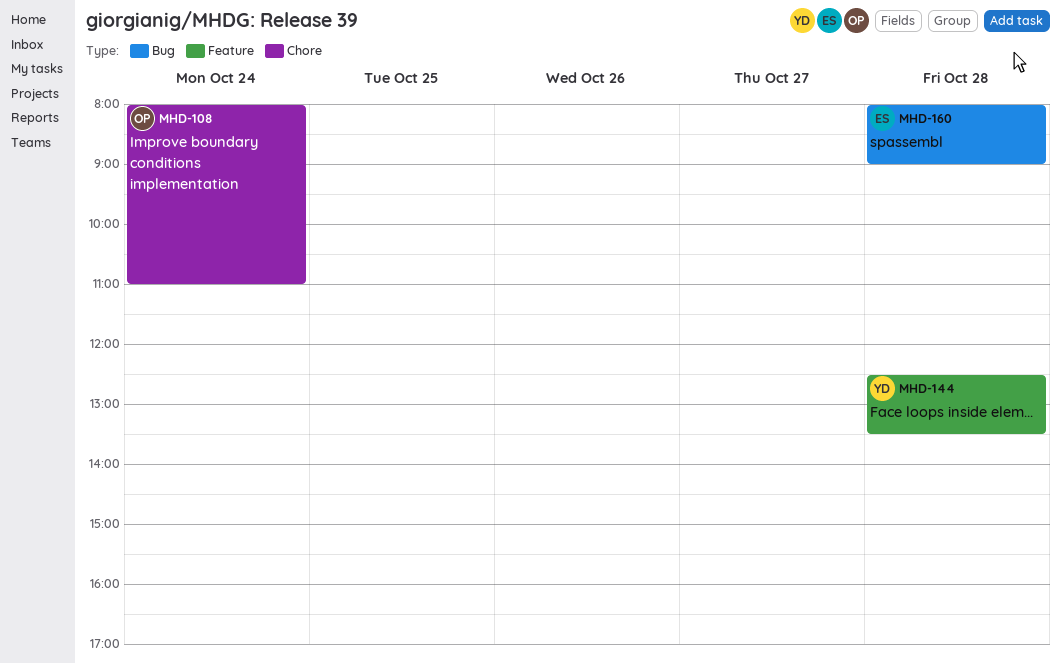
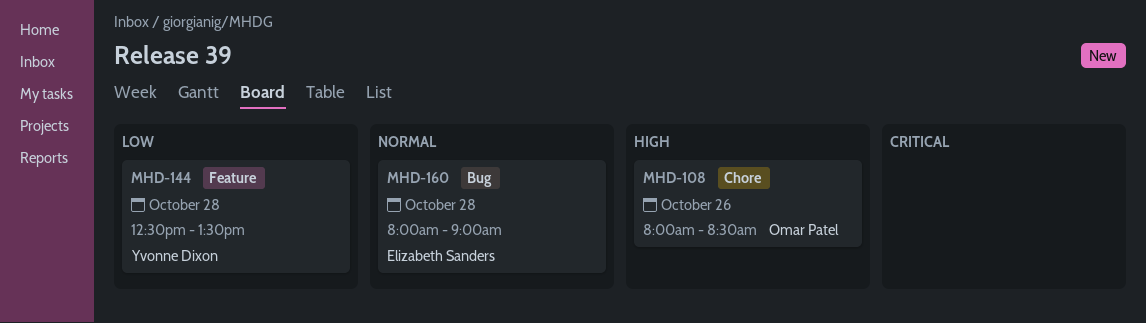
MHD-108, day: Oct 24 -> Oct 26
MHD-108, ends: 11:00 -> 08:30

